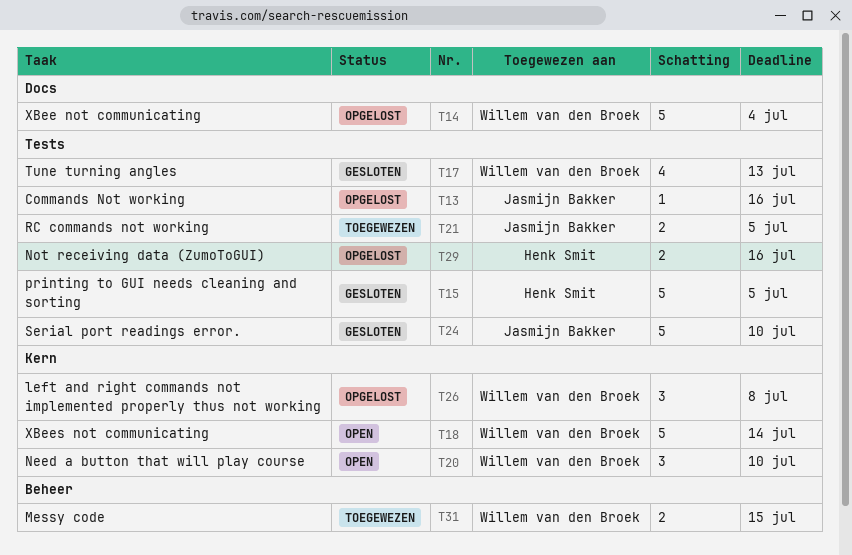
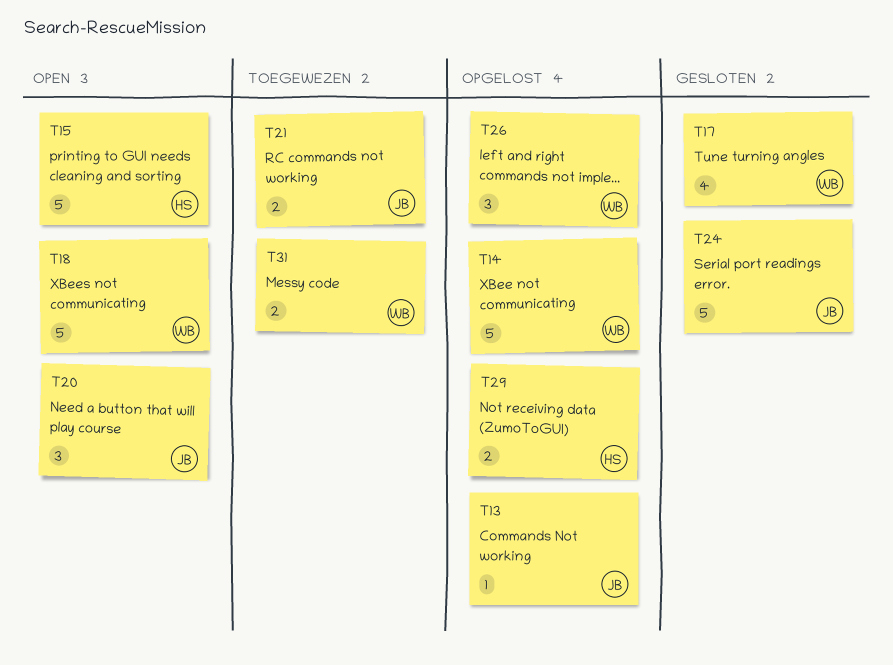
T15, status: Gesloten -> Open
T20, owner: Willem van den Broek -> Jasmijn Bakker

